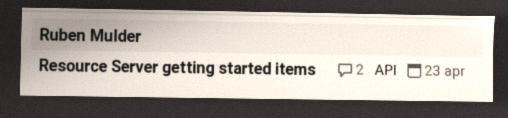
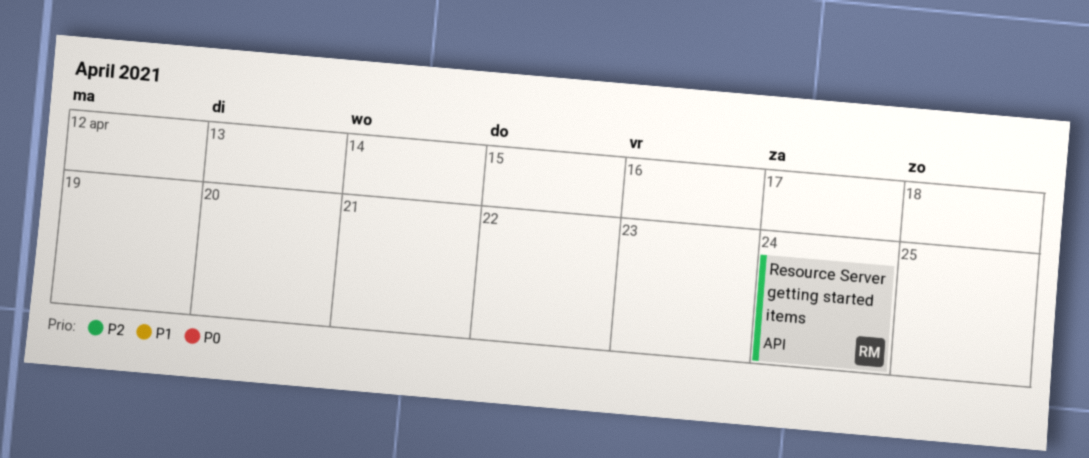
Resource Server getting started items, due: Apr 23 -> Apr 24

